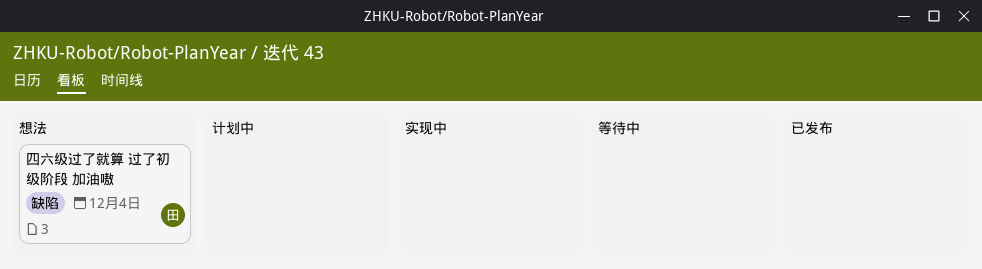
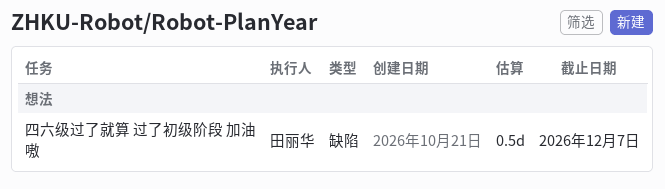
四六级过了就算 过了初级阶段 加油嗷, due: Dec 4 -> Dec 7

